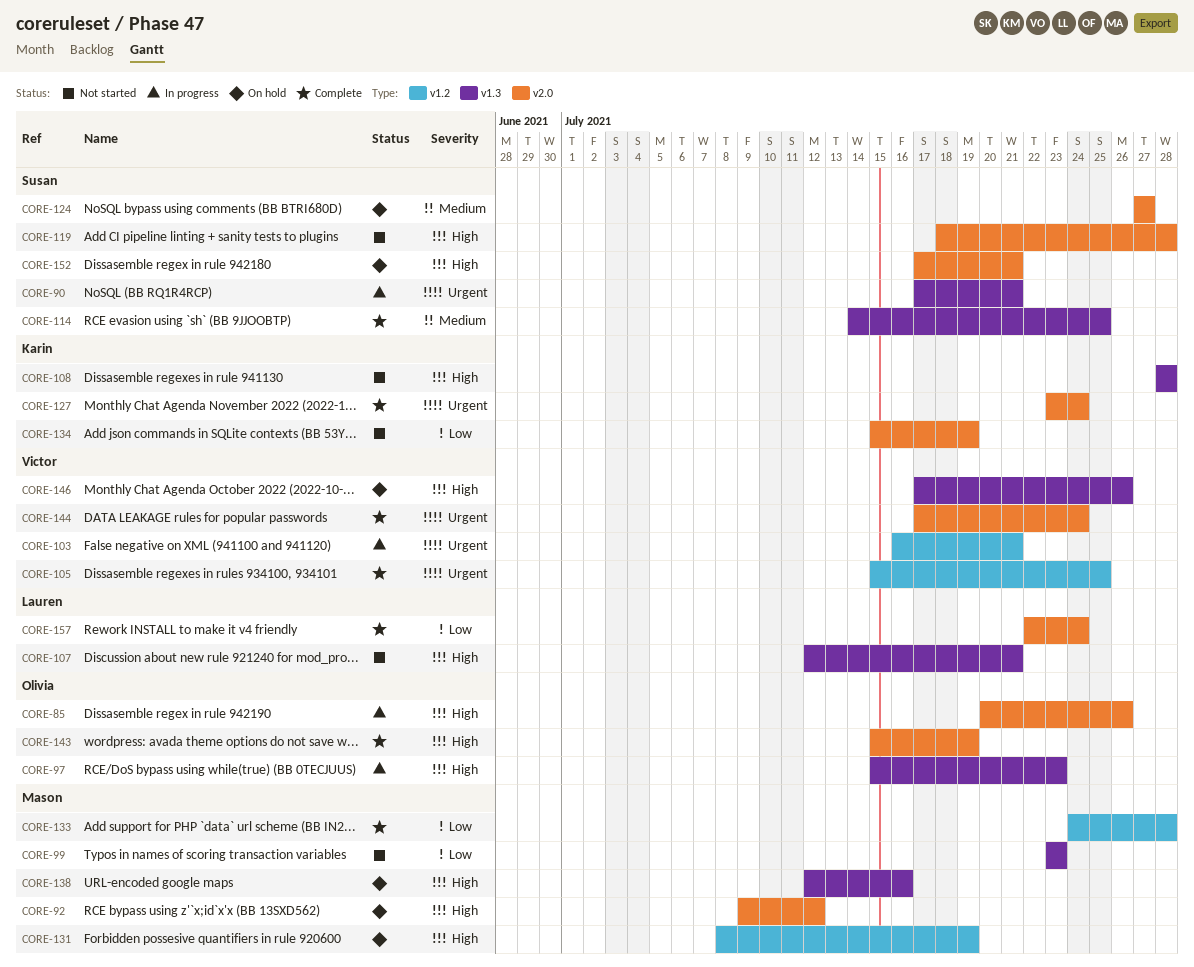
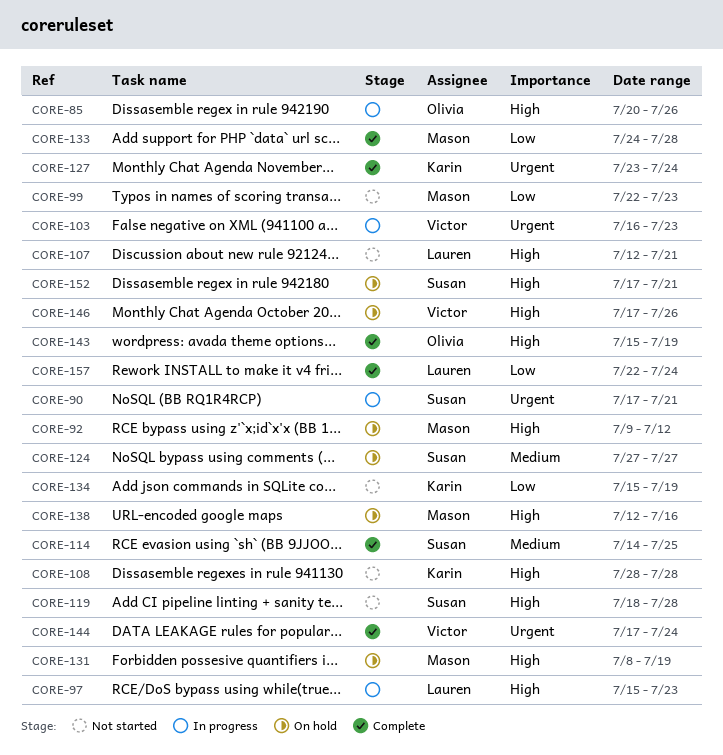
CORE-97, owner: Olivia -> Lauren
CORE-99, start: Jul 23 -> Jul 22
CORE-103, due: Jul 21 -> Jul 23
CORE-105: present -> none

